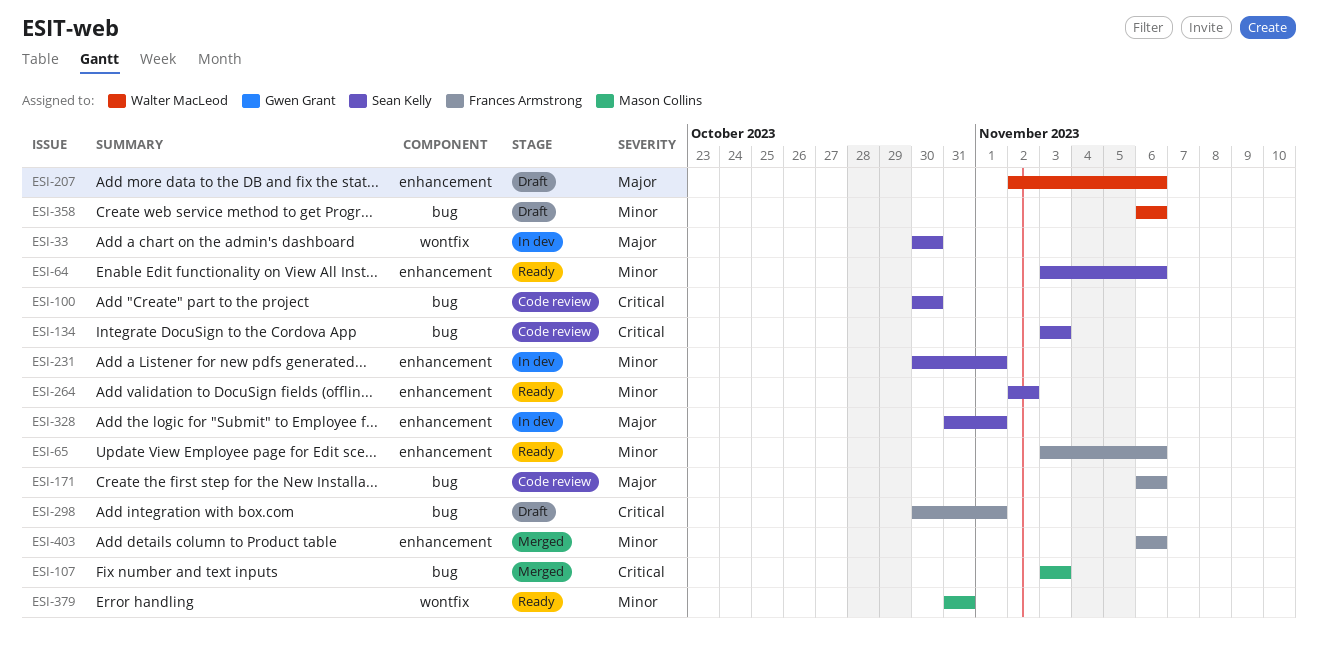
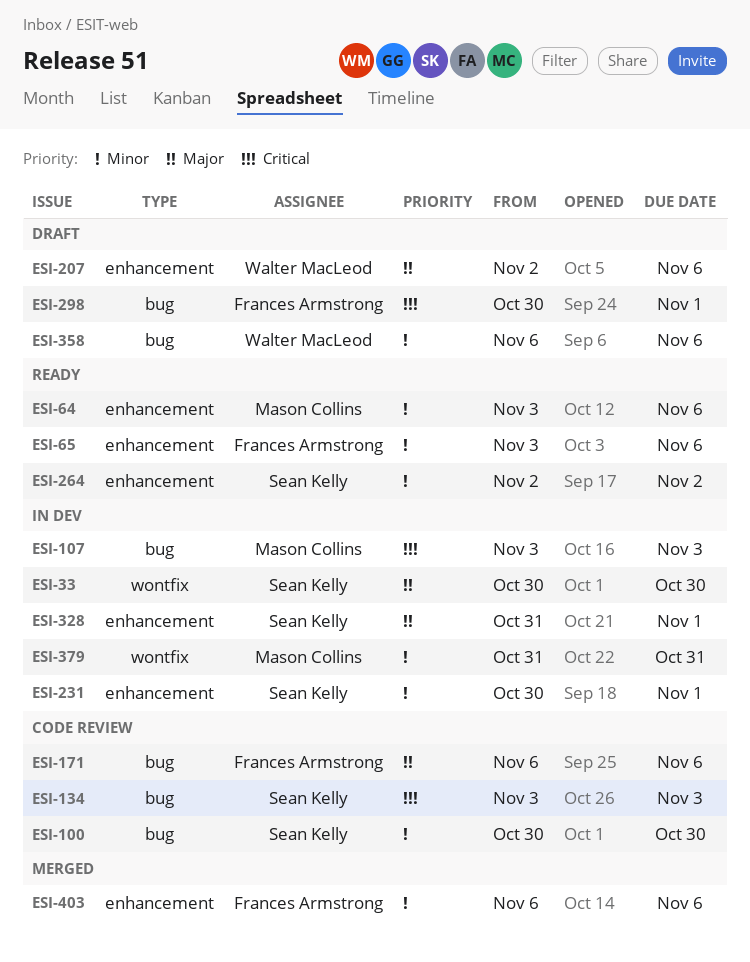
ESI-64, owner: Sean Kelly -> Mason Collins
ESI-100, priority: Critical -> Minor
ESI-107, status: Merged -> In dev
ESI-379, status: Ready -> In dev

